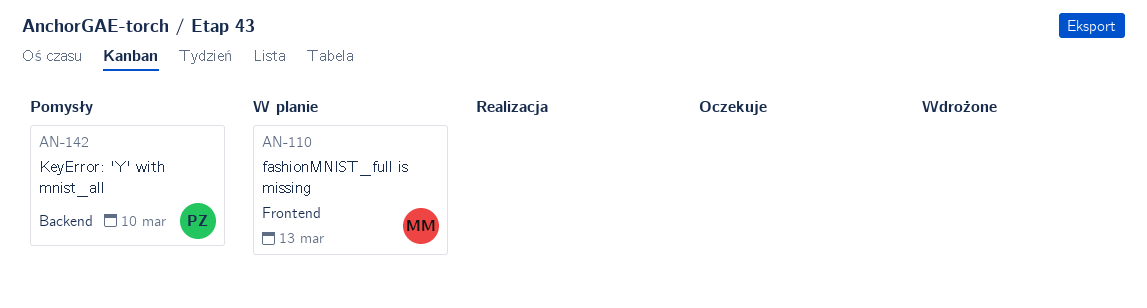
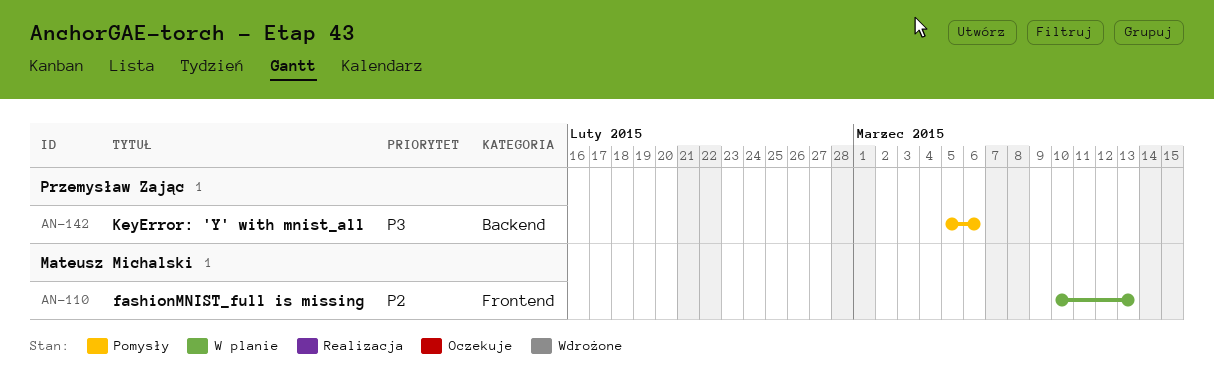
AN-142, due: Mar 10 -> Mar 6

